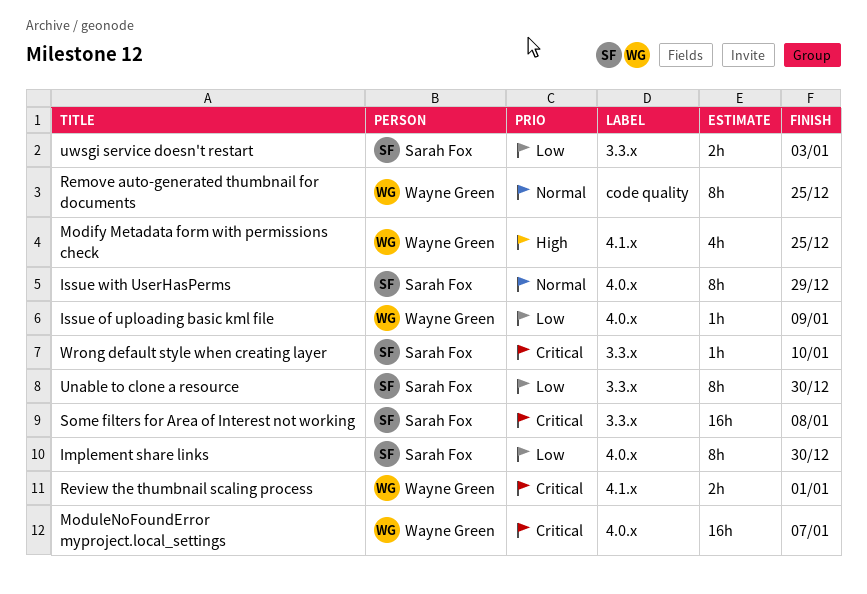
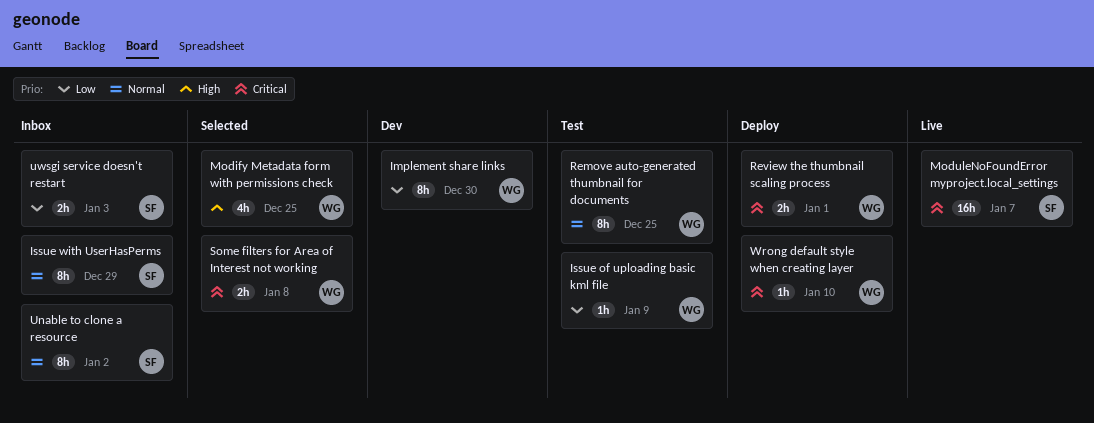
Implement share links, owner: Sarah Fox -> Wayne Green
ModuleNoFoundError myproject.local_settings, owner: Wayne Green -> Sarah Fox
Some filters for Area of Interest not working, owner: Sarah Fox -> Wayne Green
Some filters for Area of Interest not working, estimate: 16h -> 2h
Unable to clone a resource, priority: Low -> Normal
Unable to clone a resource, due: Dec 30 -> Jan 2
Wrong default style when creating layer, owner: Sarah Fox -> Wayne Green

